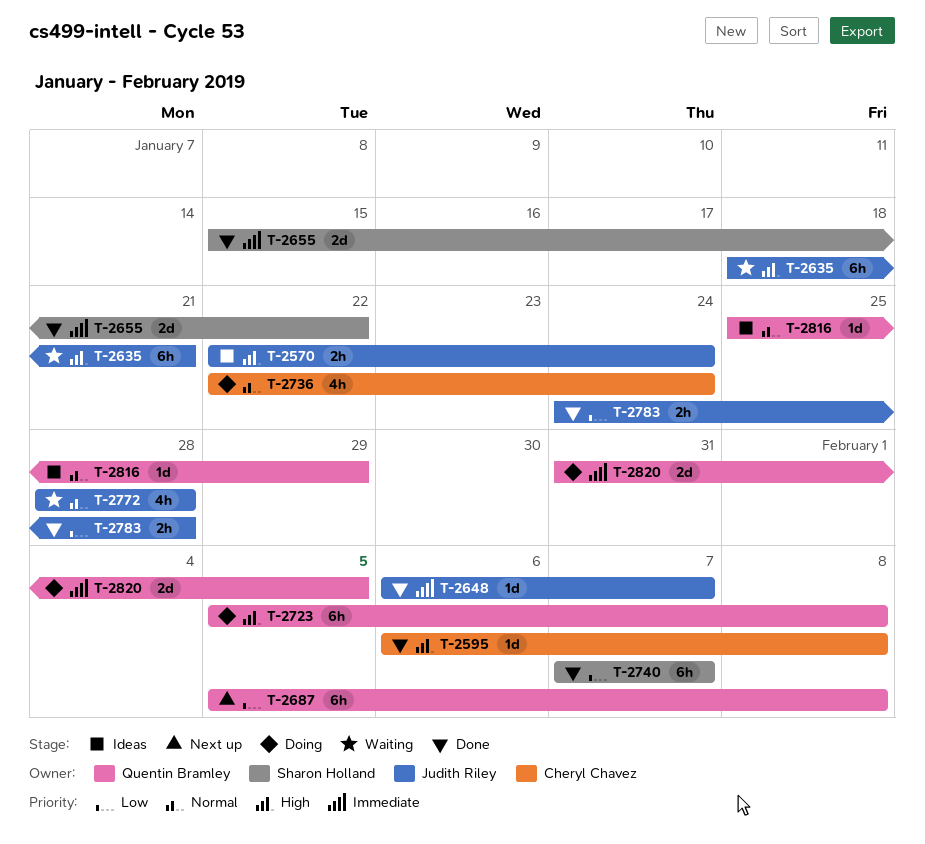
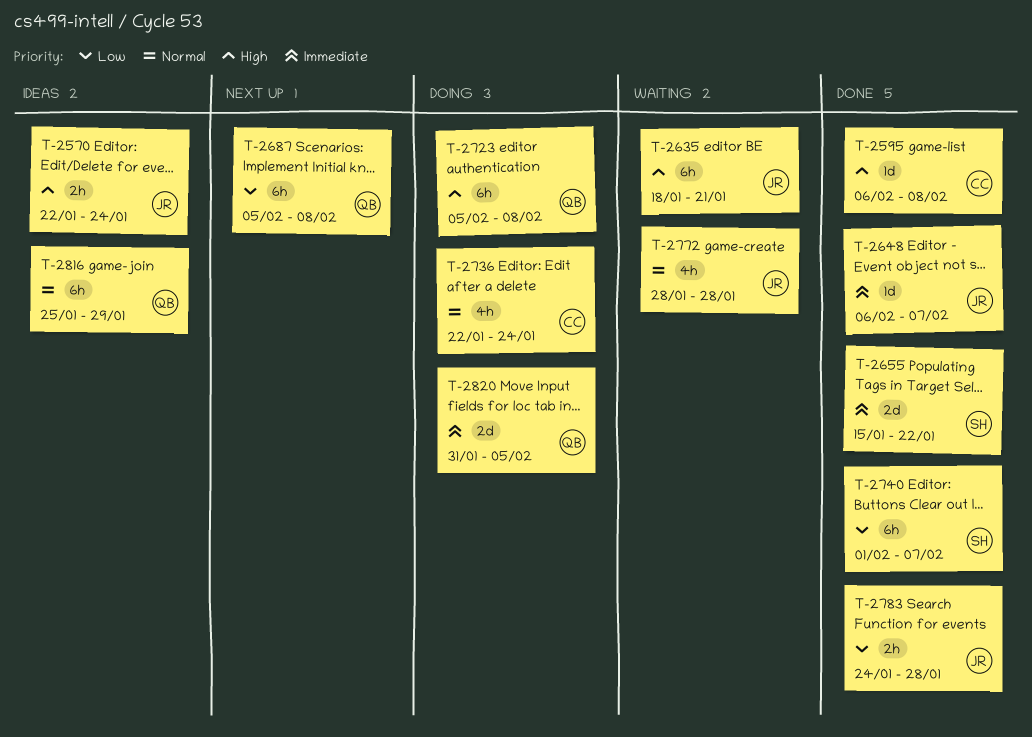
T-2740, start: Feb 7 -> Feb 1
T-2816, estimate: 1d -> 6h

